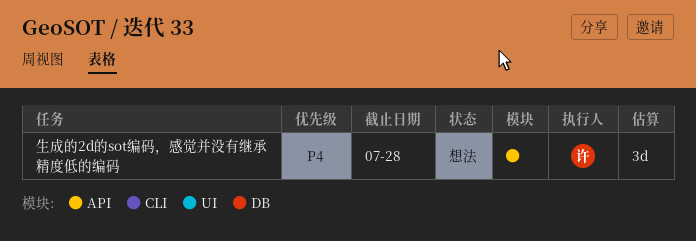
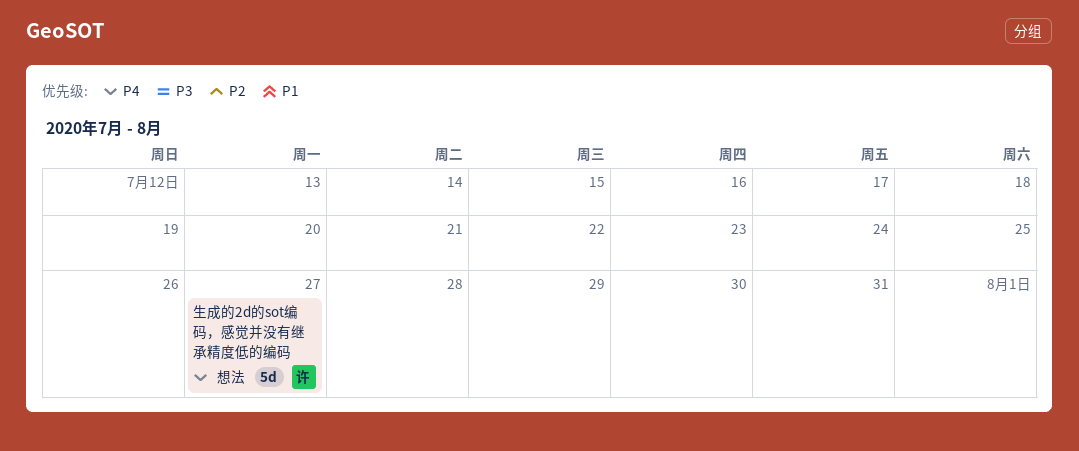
生成的2d的sot编码，感觉并没有继承精度低的编码, estimate: 3d -> 5d
生成的2d的sot编码，感觉并没有继承精度低的编码, due: Jul 28 -> Jul 27

